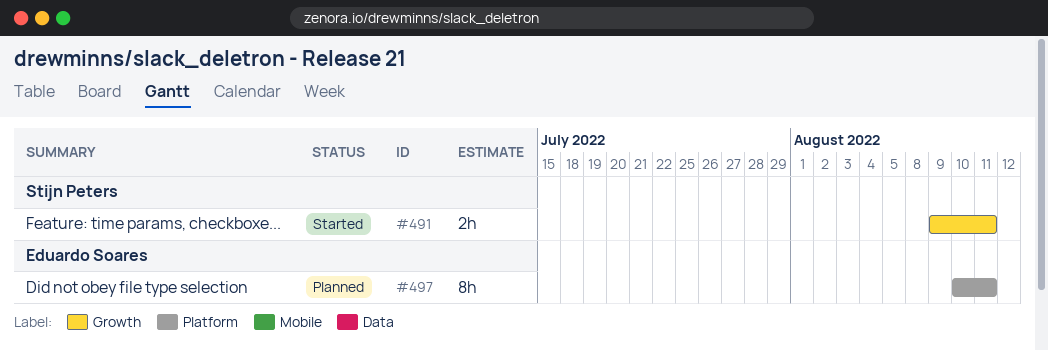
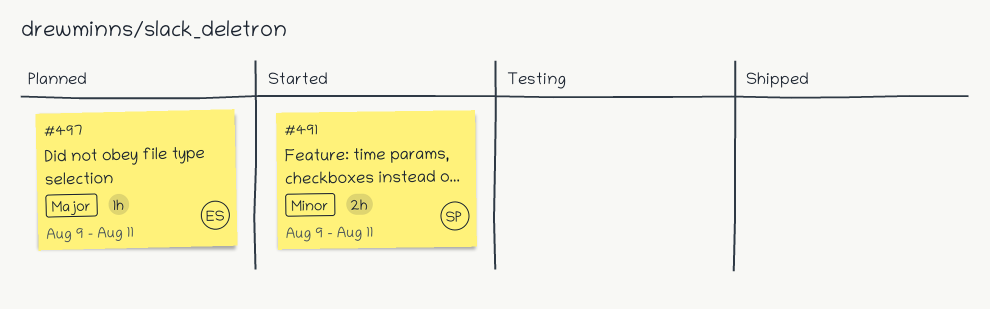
#497, estimate: 8h -> 1h
#497, start: Aug 10 -> Aug 9

